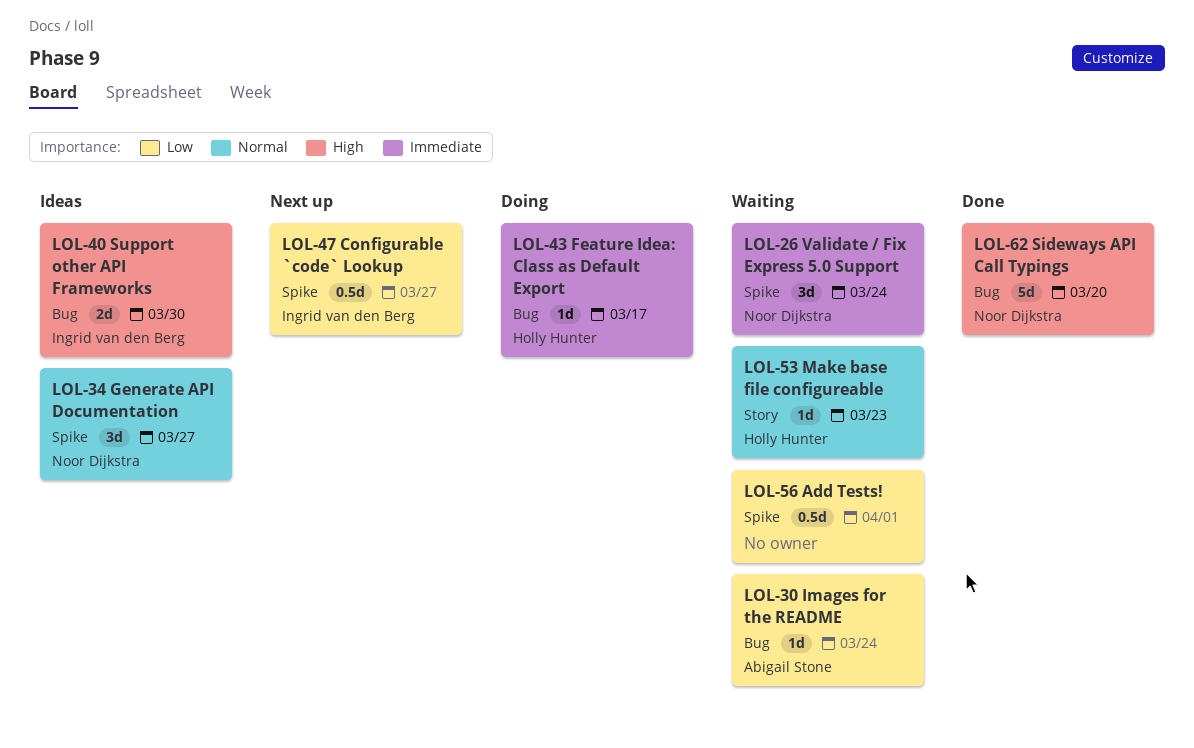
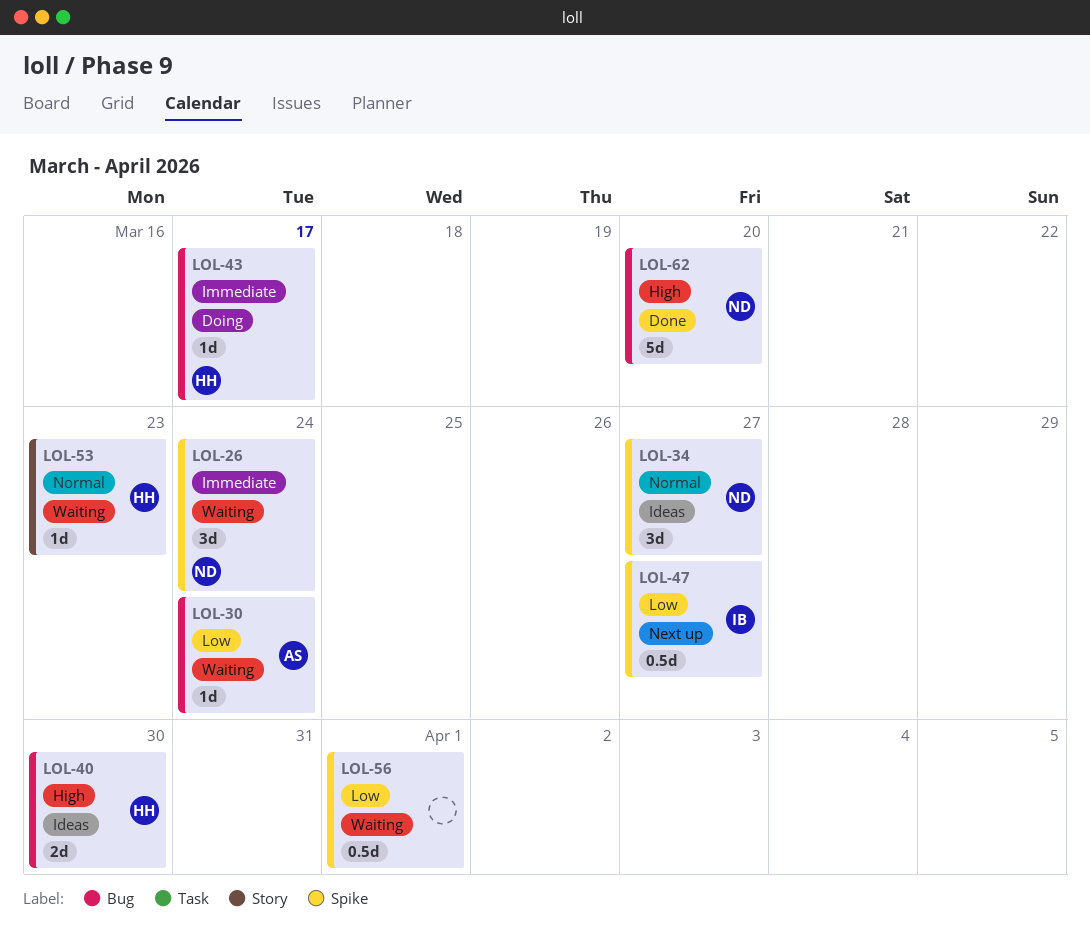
LOL-40, owner: Ingrid van den Berg -> Holly Hunter

